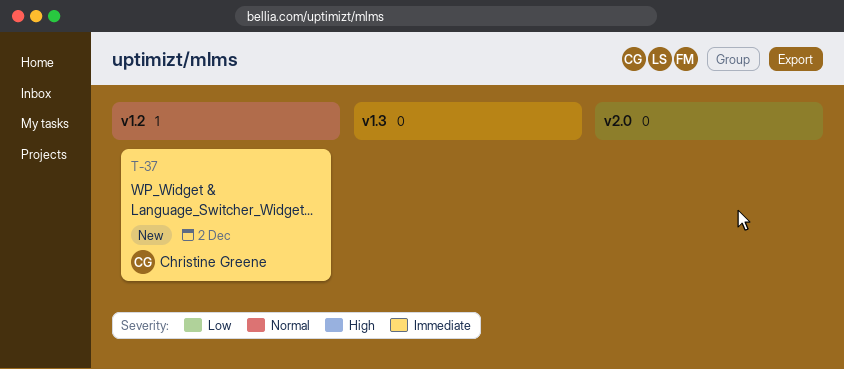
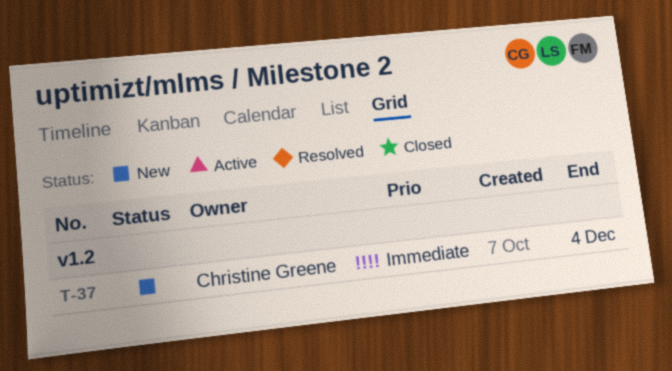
T-37, due: Dec 2 -> Dec 4

